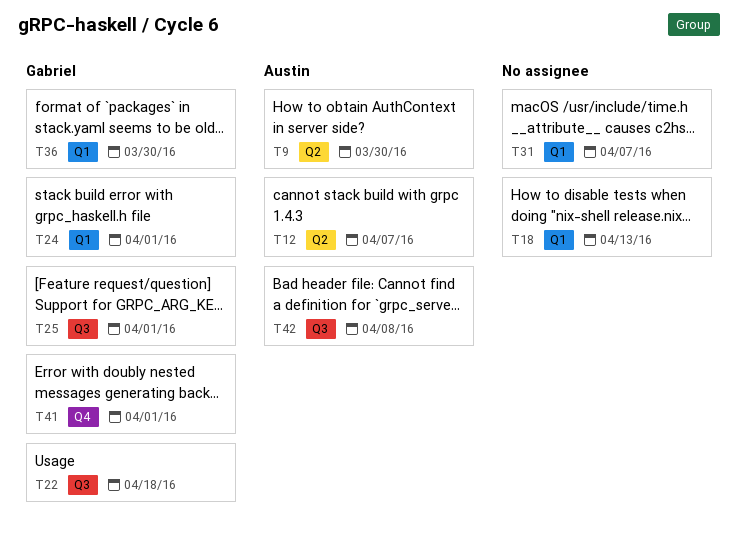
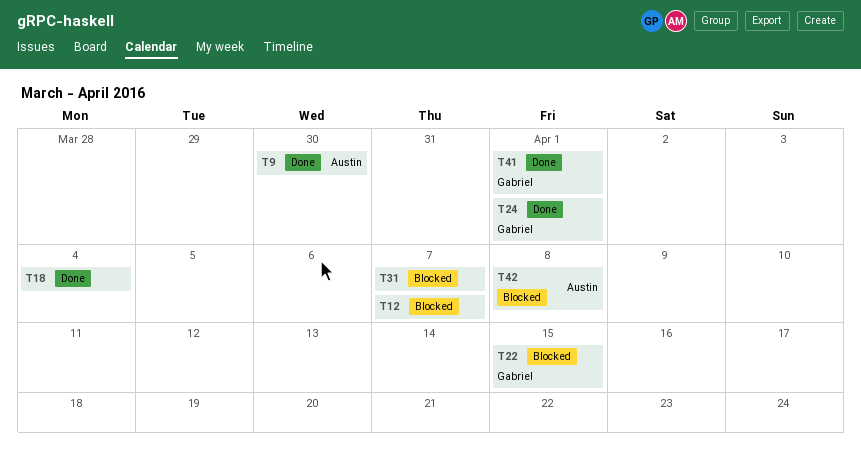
T12, owner: Austin -> none
T18, due: Apr 13 -> Apr 4
T22, due: Apr 18 -> Apr 15
T25: present -> none
T36: present -> none

